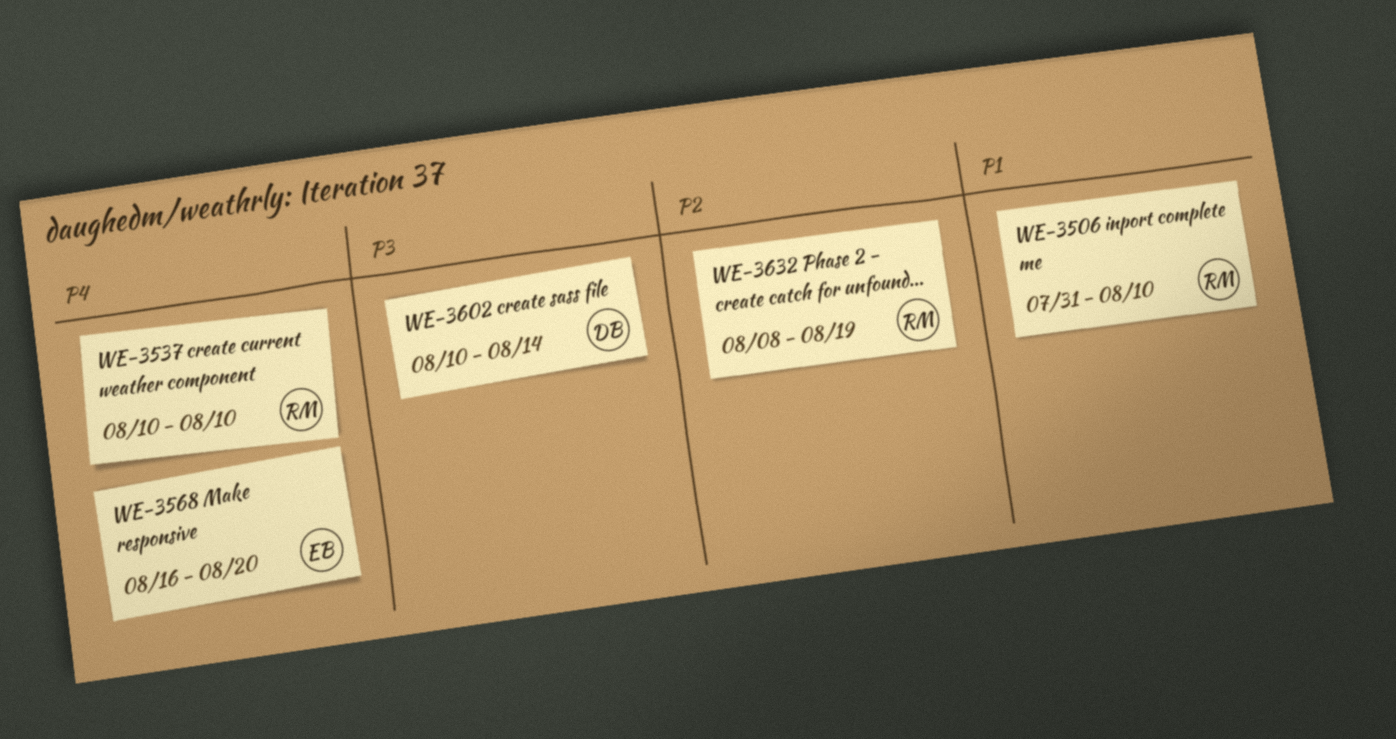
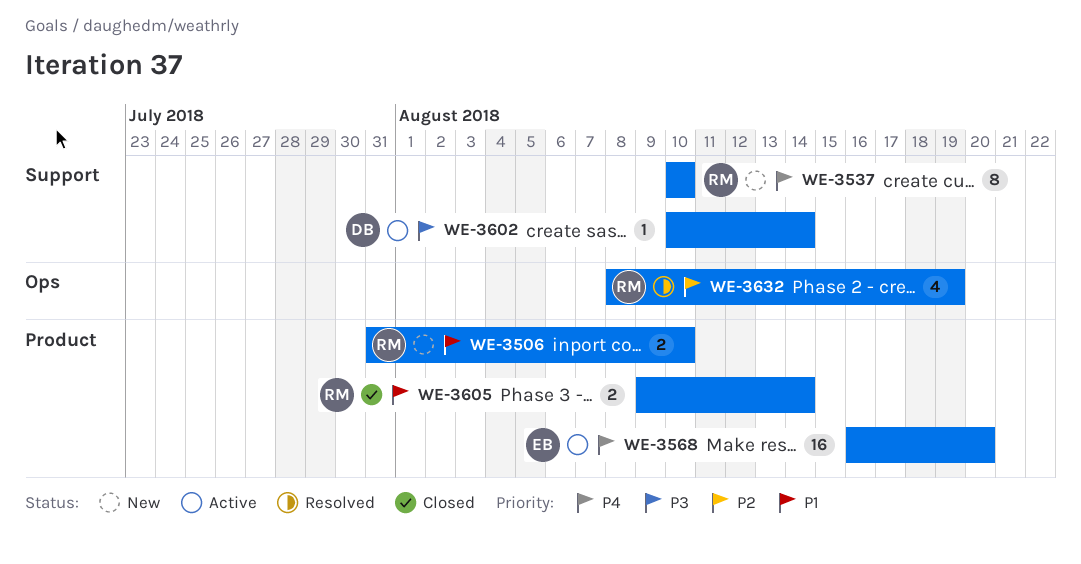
WE-3605: none -> present

